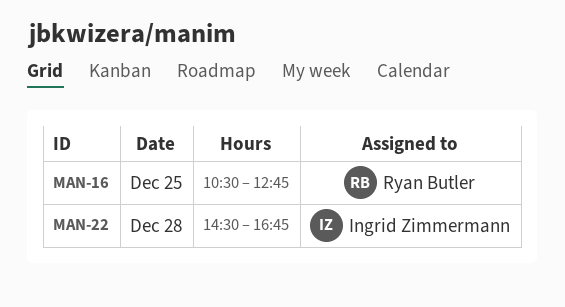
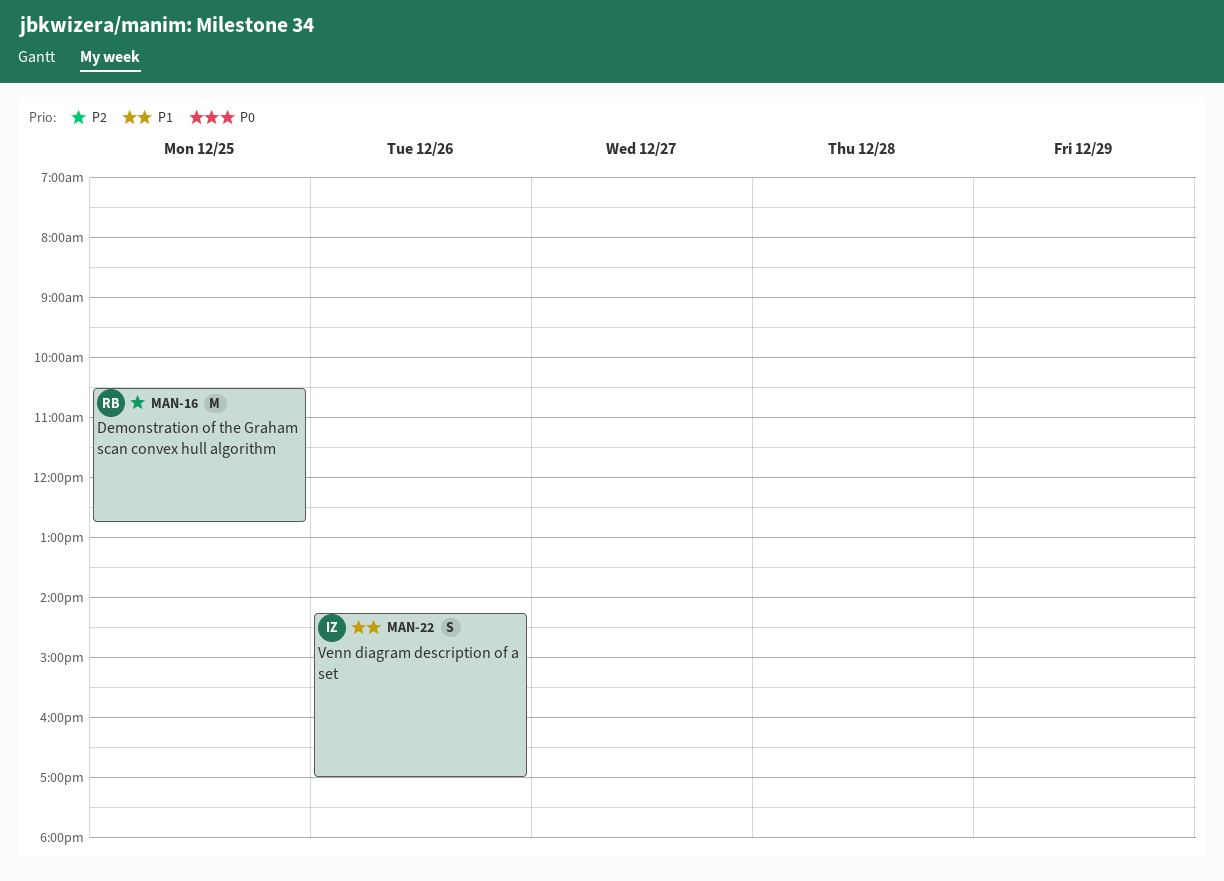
MAN-22, day: Dec 28 -> Dec 26
MAN-22, begins: 14:30 -> 14:15
MAN-22, ends: 16:45 -> 17:00

